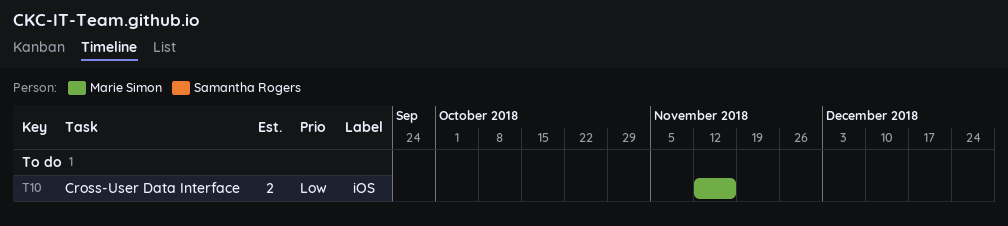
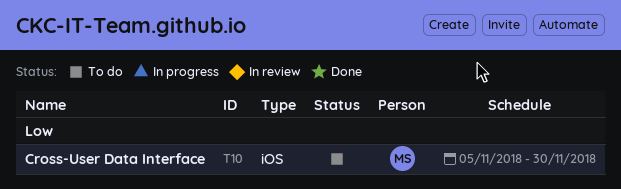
T10, start: Nov 12 -> Nov 5
T10, due: Nov 16 -> Nov 30

